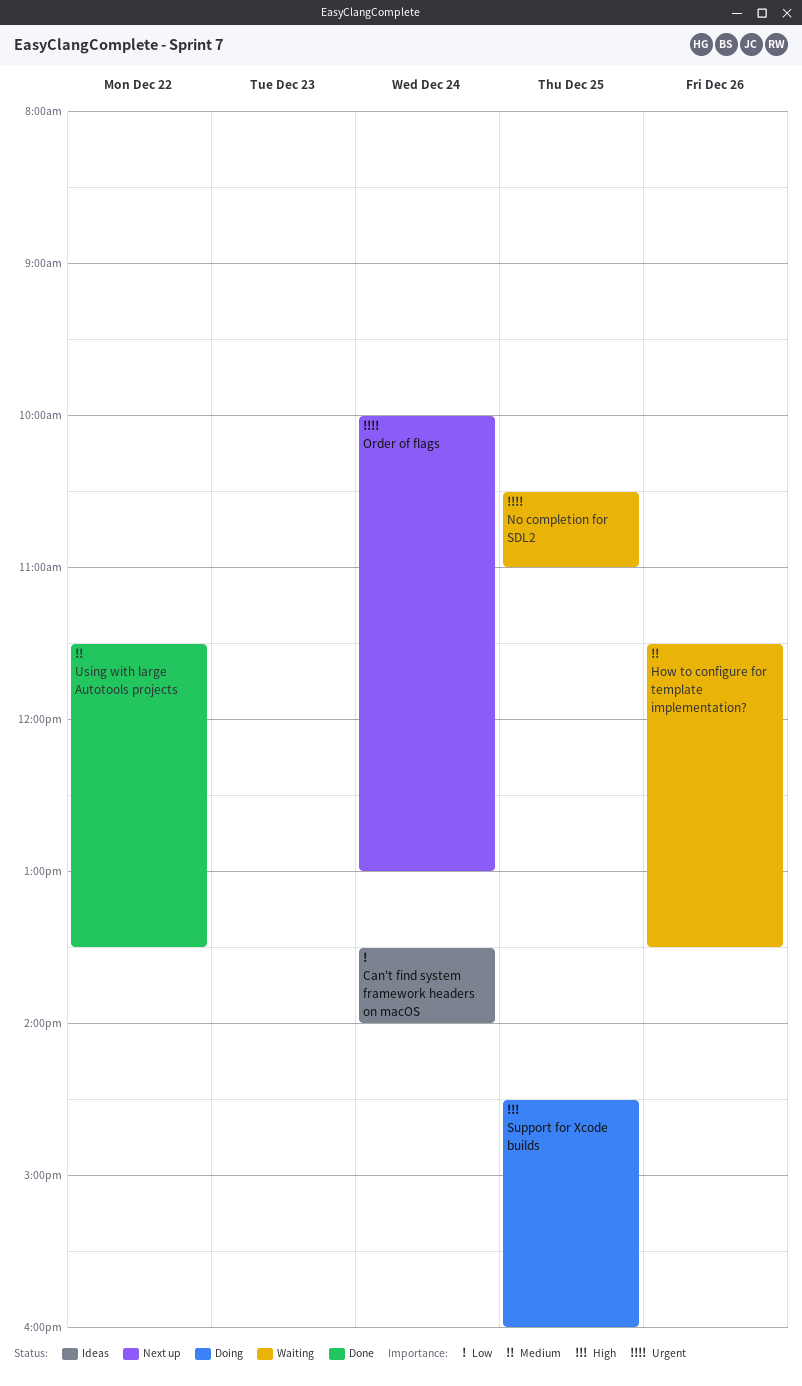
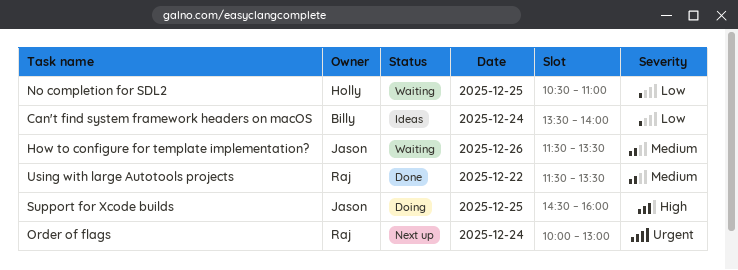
No completion for SDL2, priority: Urgent -> Low

